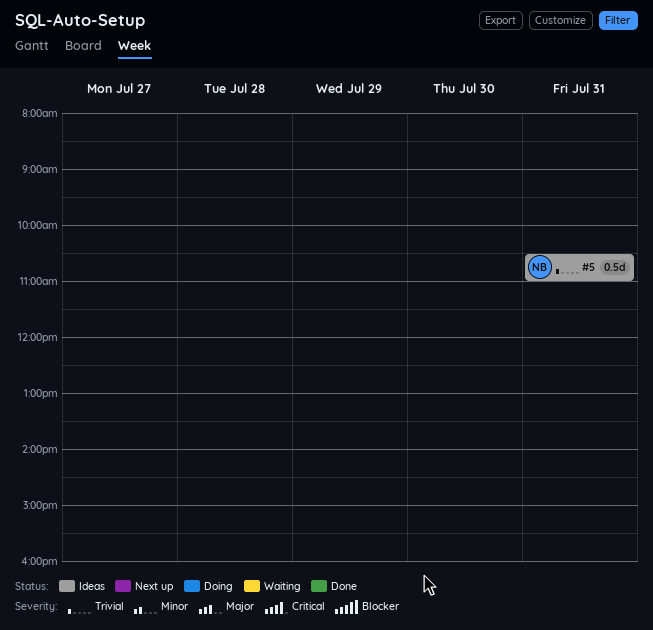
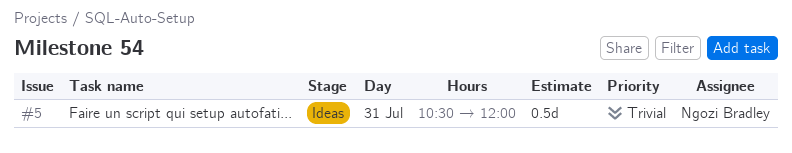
#5, ends: 11:00 -> 12:00

